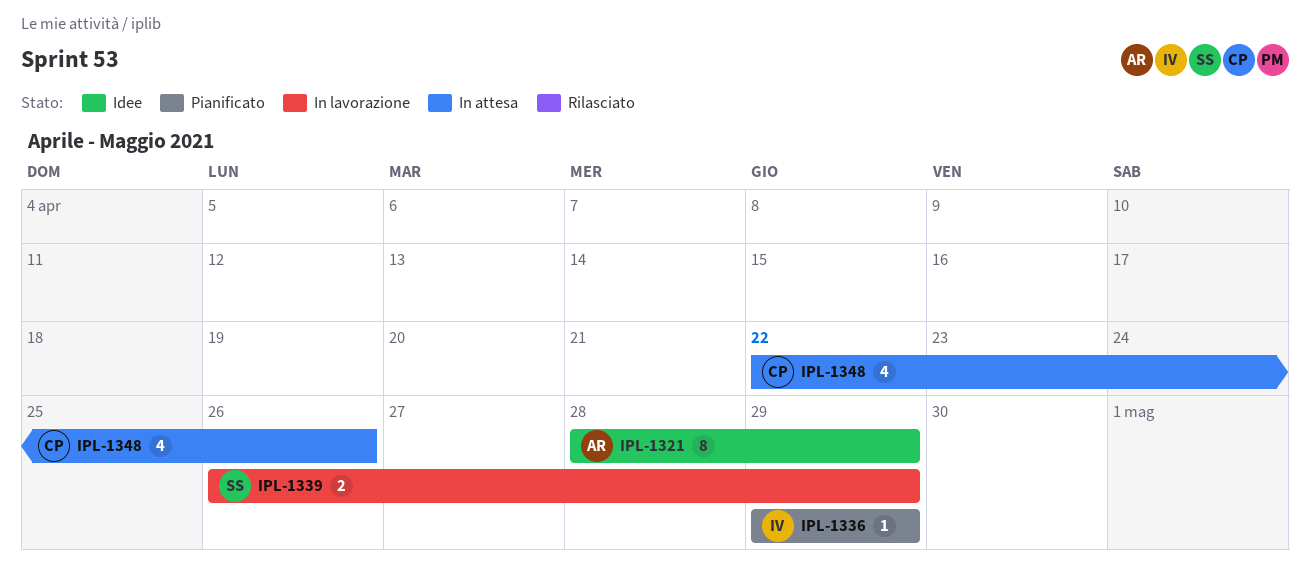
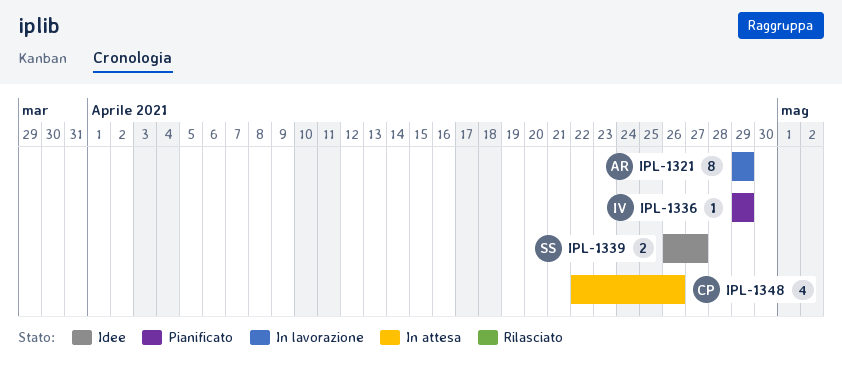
IPL-1321, status: Idee -> In lavorazione
IPL-1321, start: Apr 28 -> Apr 29
IPL-1339, status: In lavorazione -> Idee
IPL-1339, due: Apr 29 -> Apr 27

